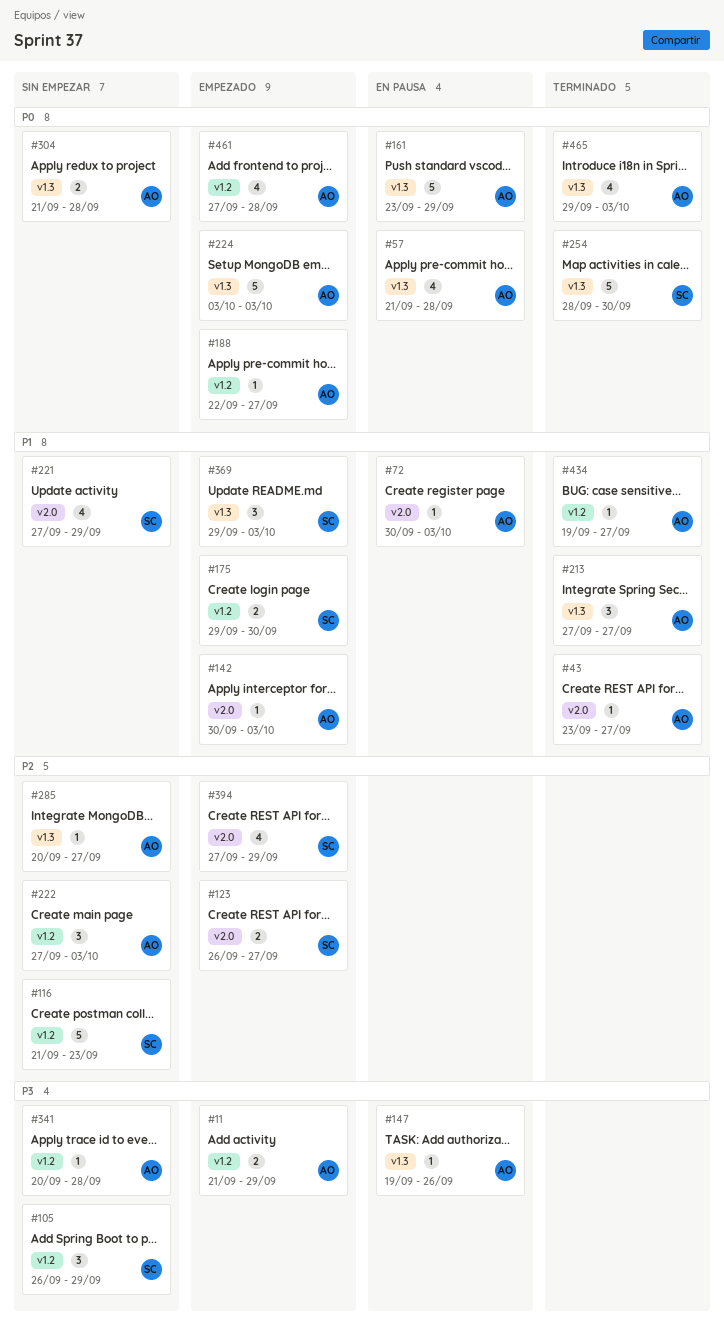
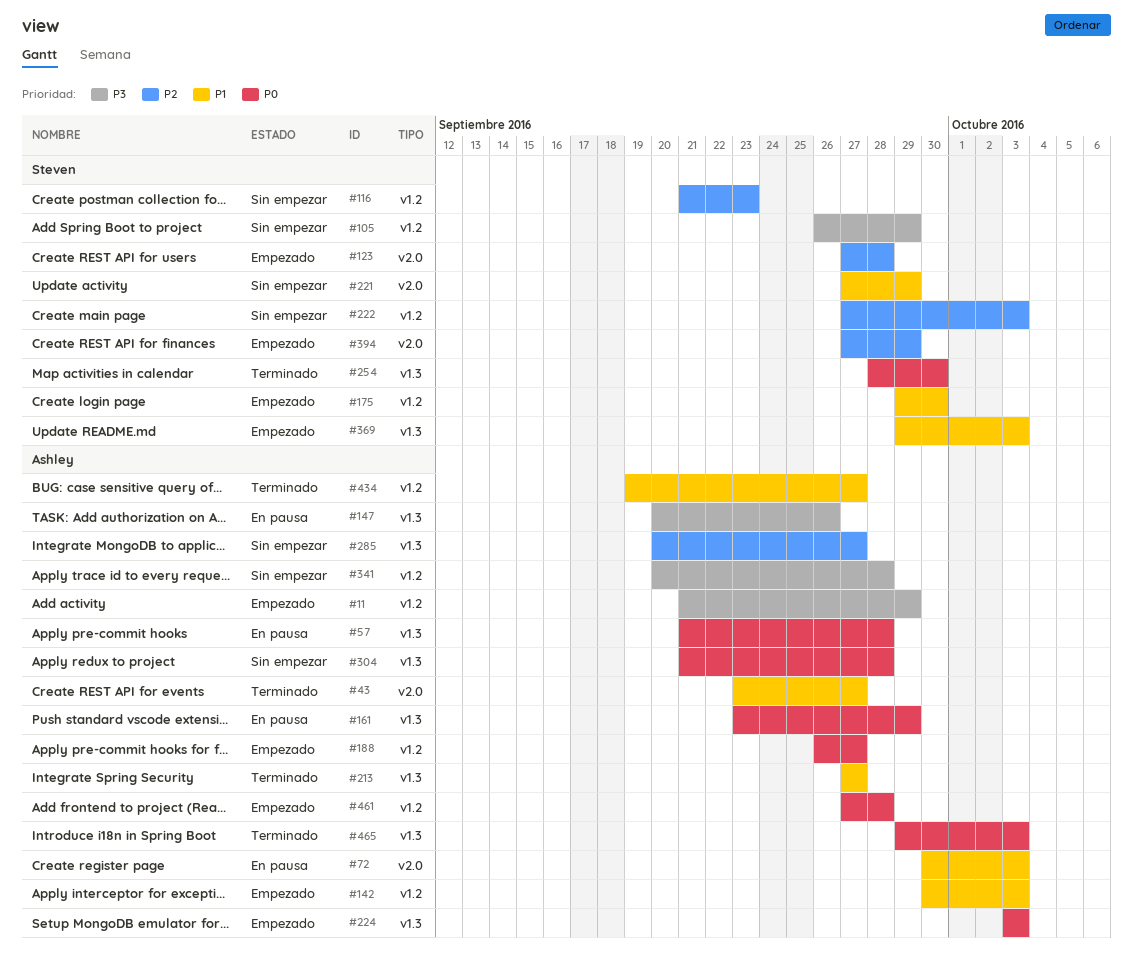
#123, start: Sep 26 -> Sep 27
#123, due: Sep 27 -> Sep 28
#142, label: v2.0 -> v1.2
#147, start: Sep 19 -> Sep 20
#188, start: Sep 22 -> Sep 26
#222, owner: Ashley -> Steven

